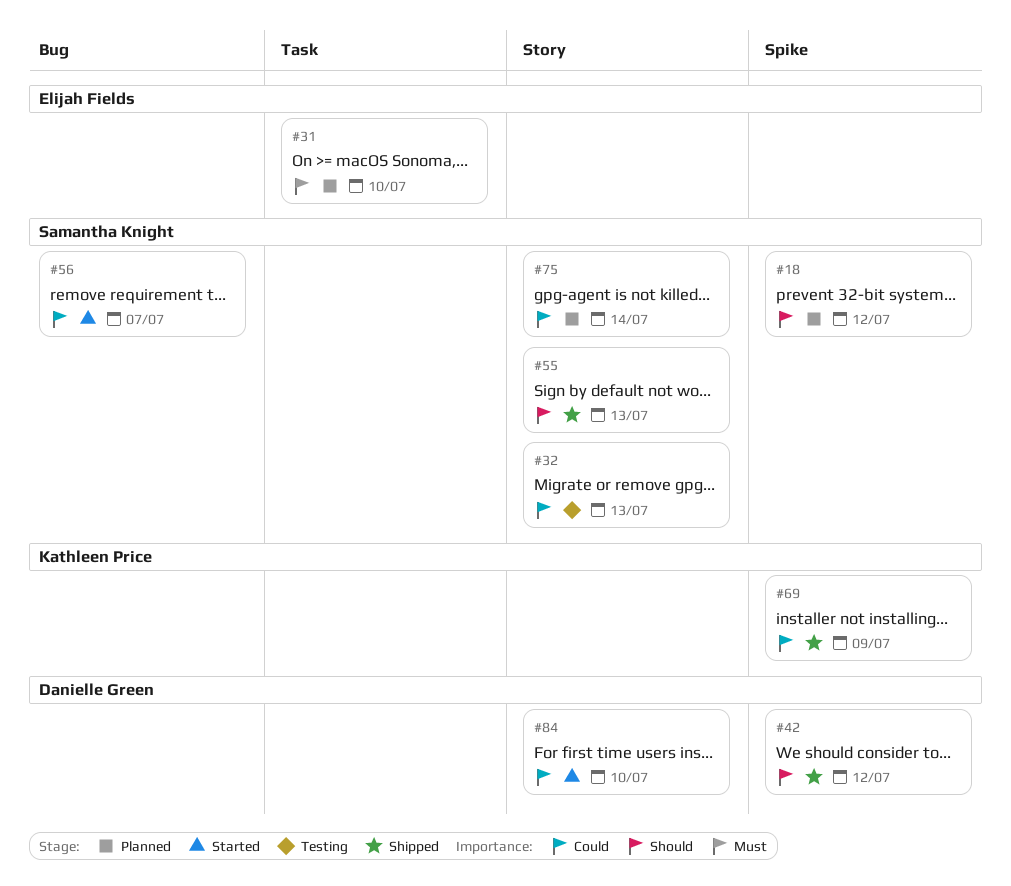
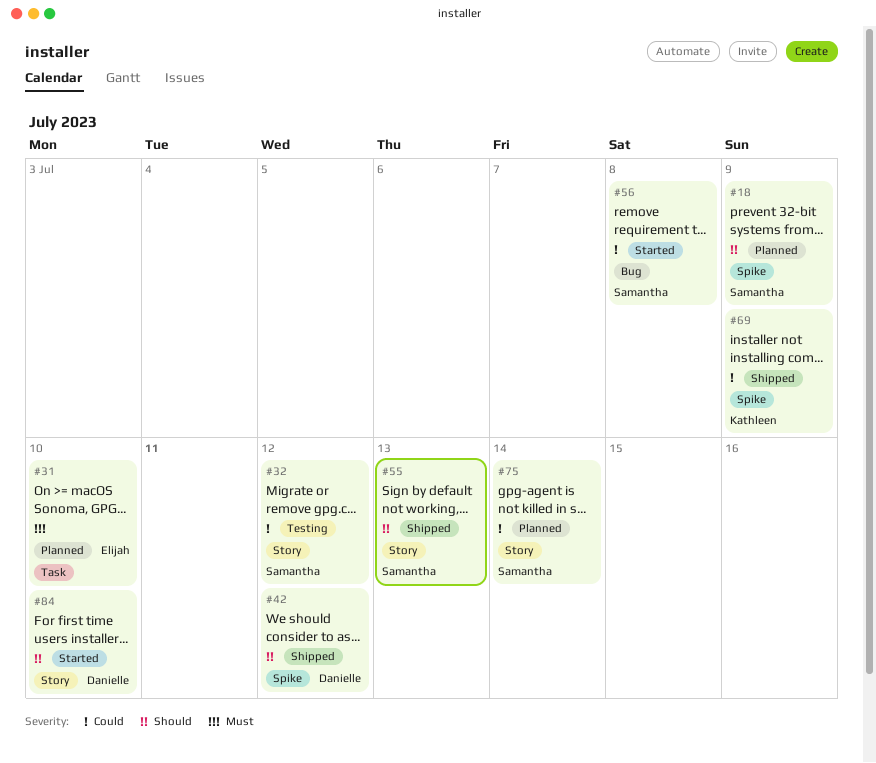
#18, due: Jul 12 -> Jul 9
#32, due: Jul 13 -> Jul 12
#56, due: Jul 7 -> Jul 8
#84, priority: Could -> Should

